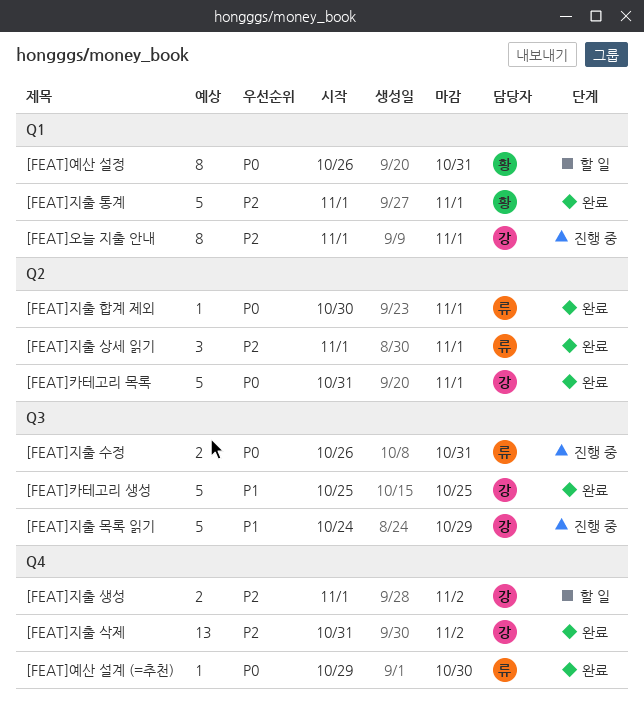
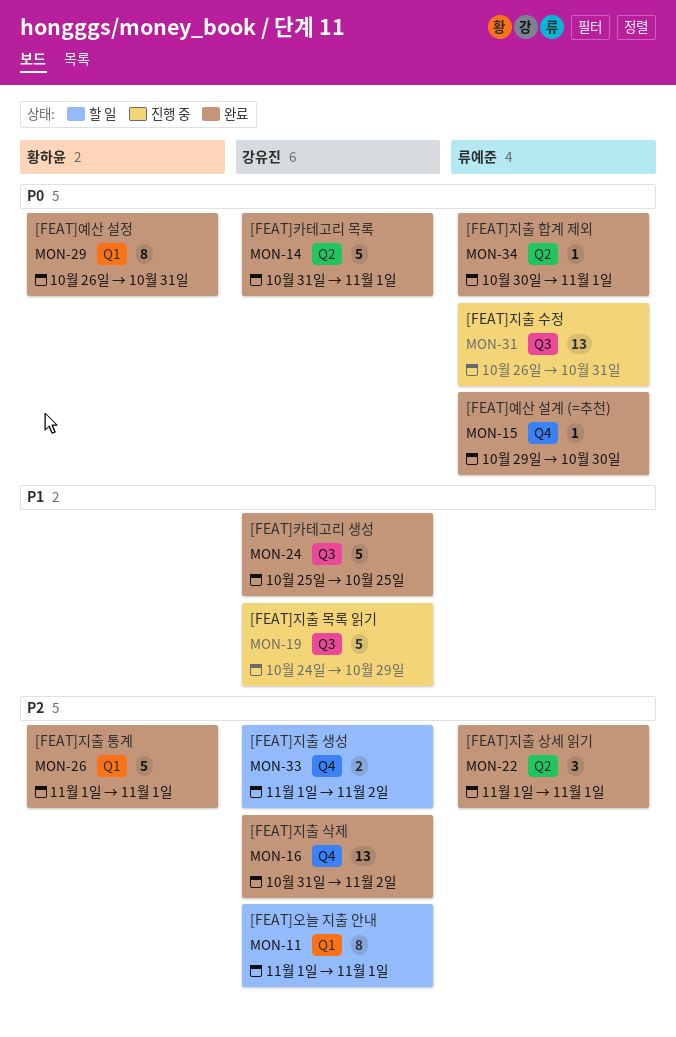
[FEAT]예산 설정, status: 할 일 -> 완료
[FEAT]오늘 지출 안내, status: 진행 중 -> 할 일
[FEAT]지출 수정, estimate: 2 -> 13

